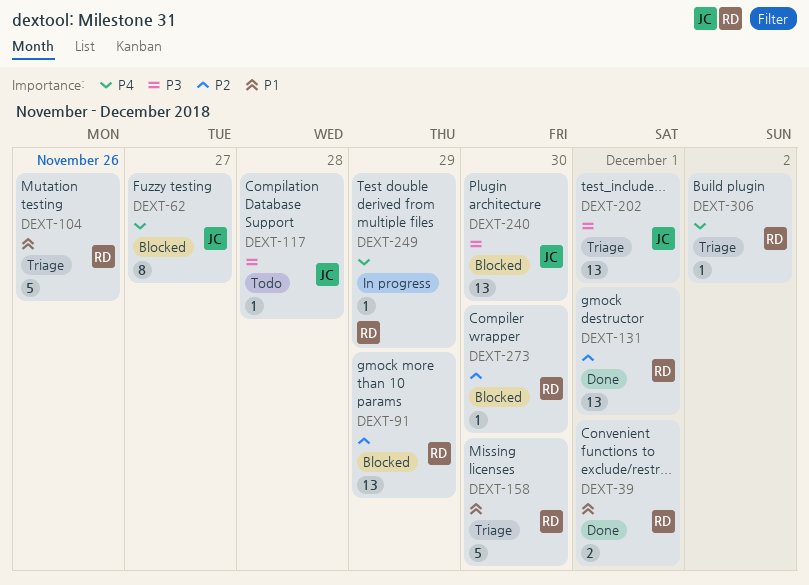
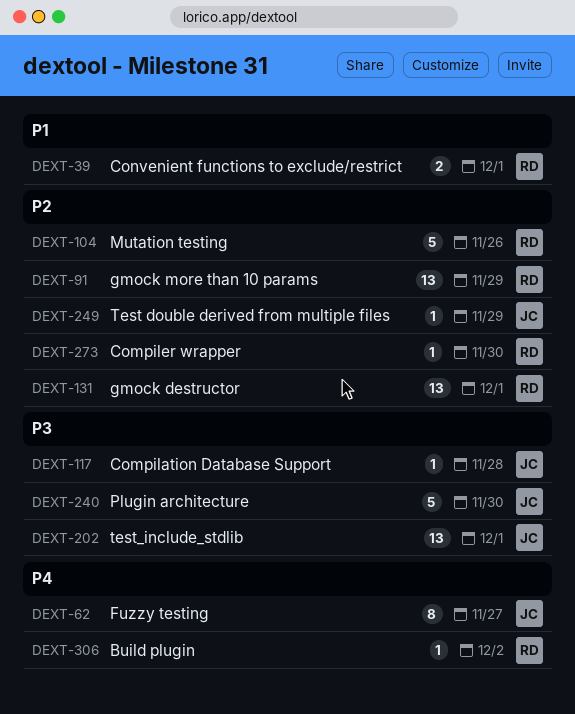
DEXT-104, priority: P1 -> P2
DEXT-158: present -> none
DEXT-240, estimate: 13 -> 5
DEXT-249, owner: RD -> JC
DEXT-249, priority: P4 -> P2

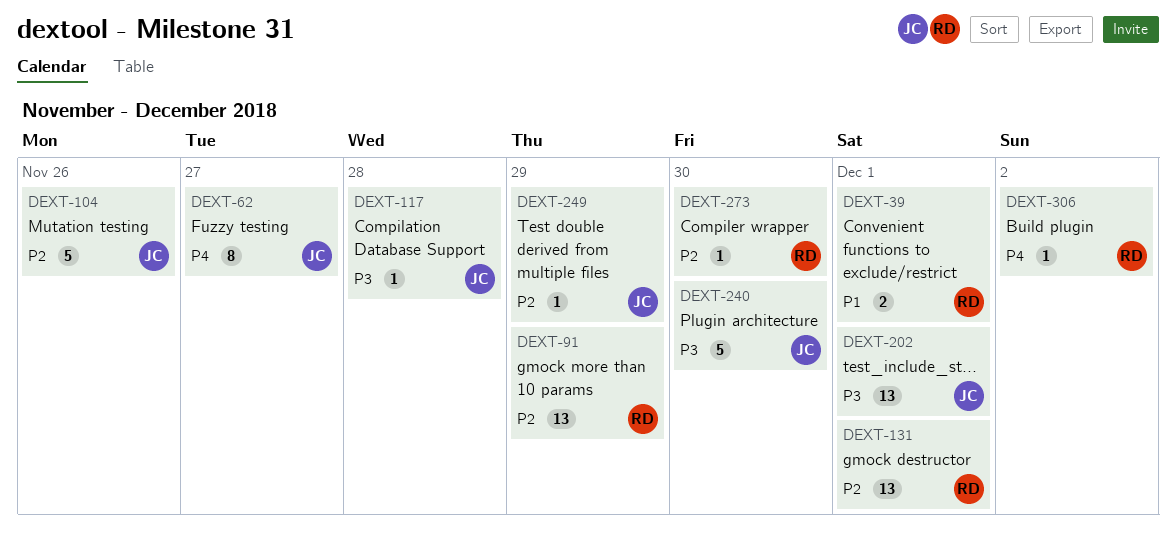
DEXT-104, owner: RD -> JC

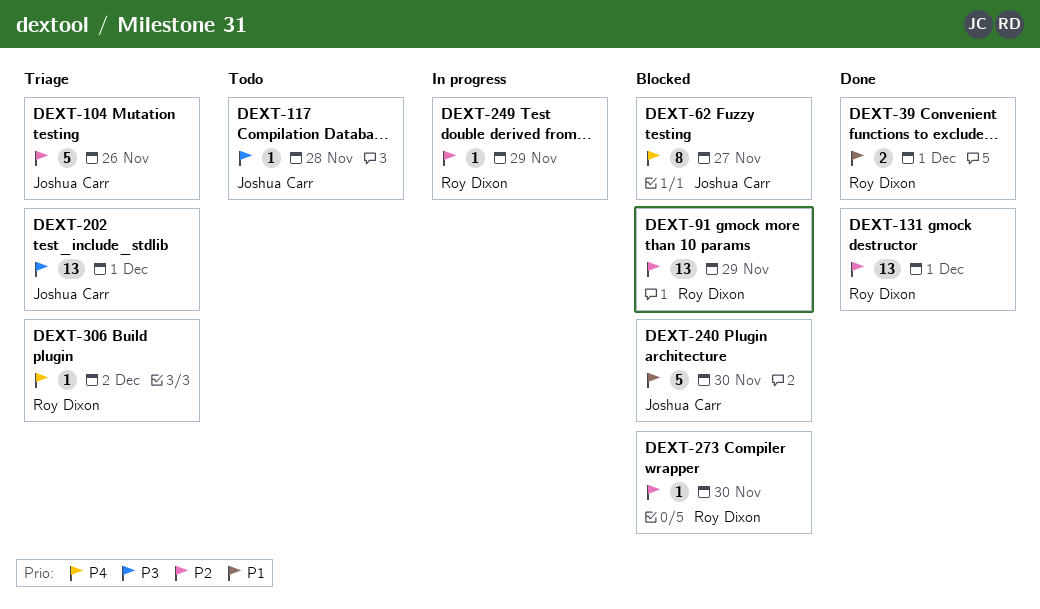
DEXT-240, priority: P3 -> P1
DEXT-249, owner: Joshua Carr -> Roy Dixon

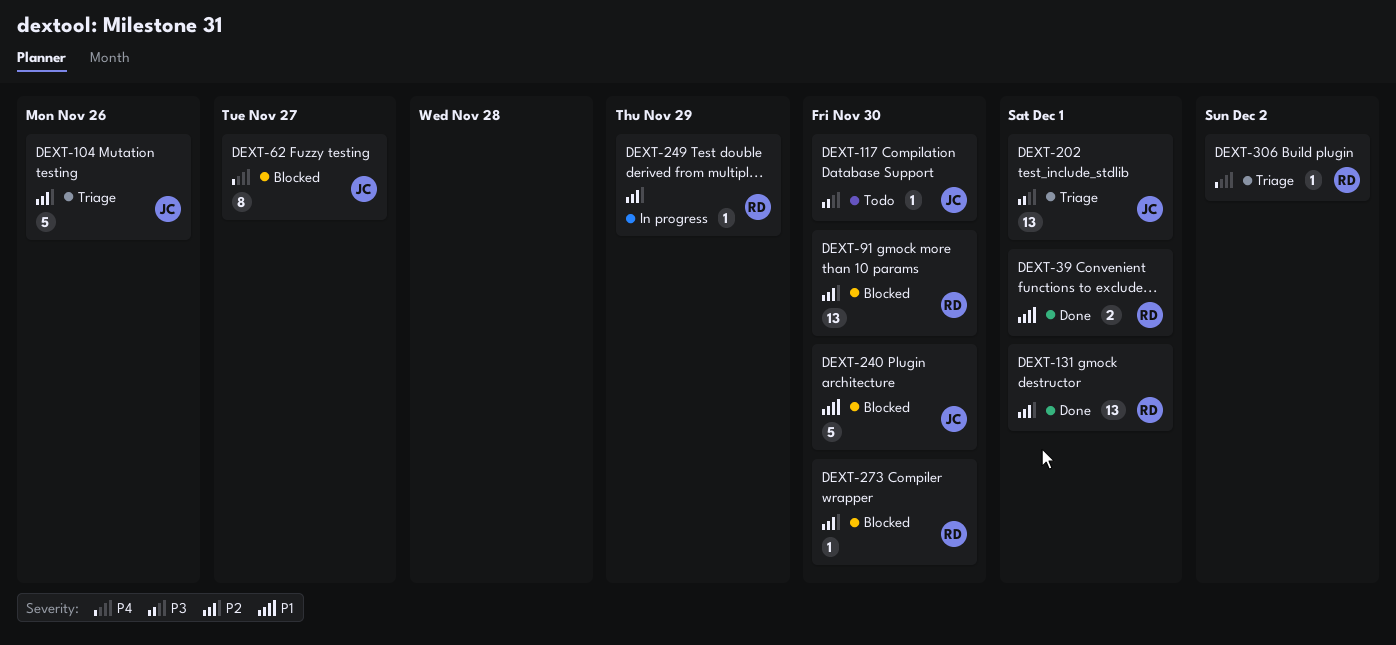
DEXT-91, due: Nov 29 -> Nov 30
DEXT-117, due: Nov 28 -> Nov 30

